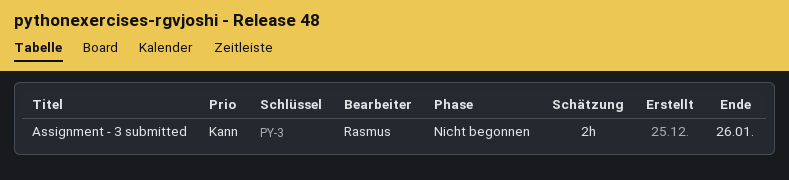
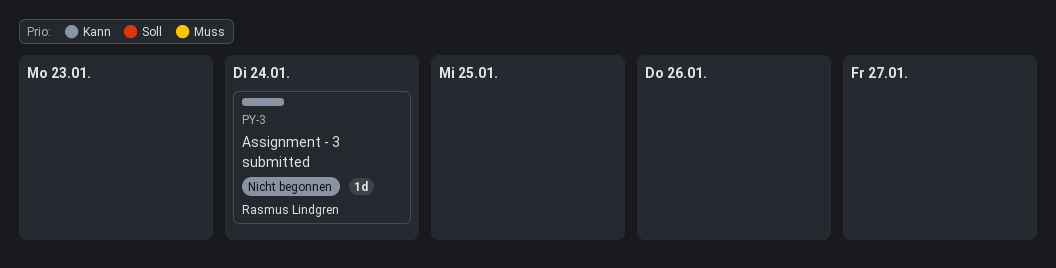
PY-3, estimate: 2h -> 1d
PY-3, due: Jan 26 -> Jan 24

